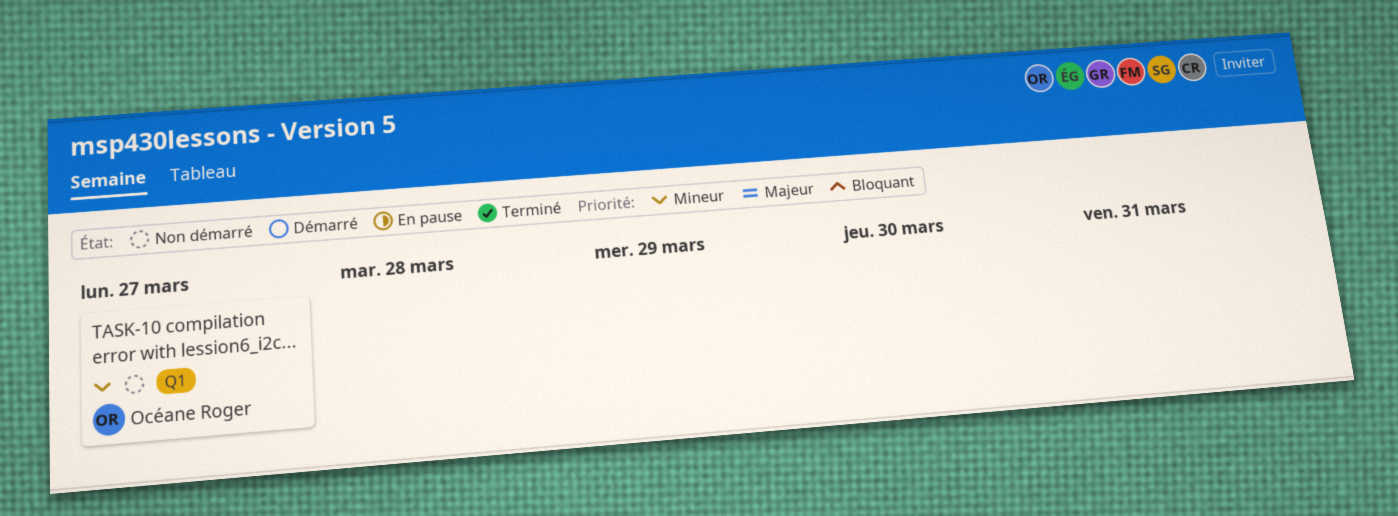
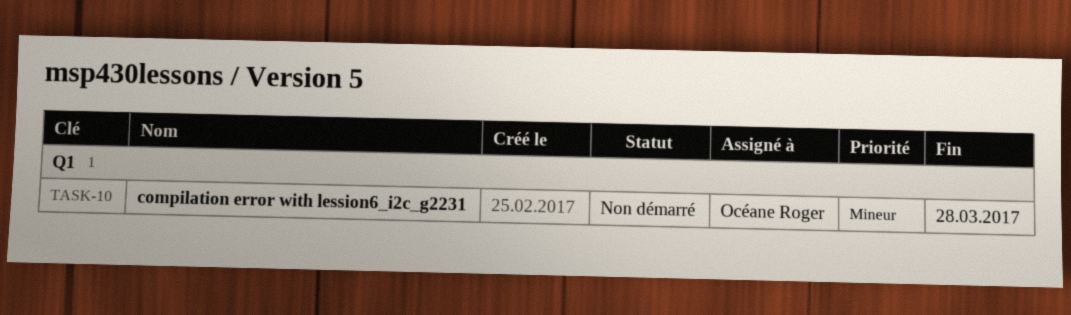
TASK-10, due: Mar 27 -> Mar 28

